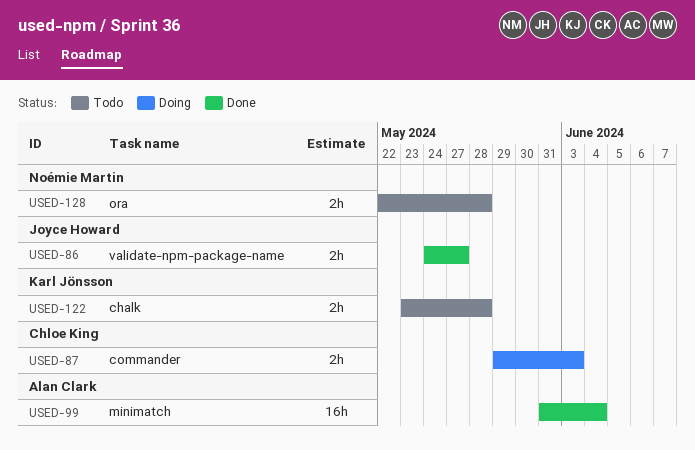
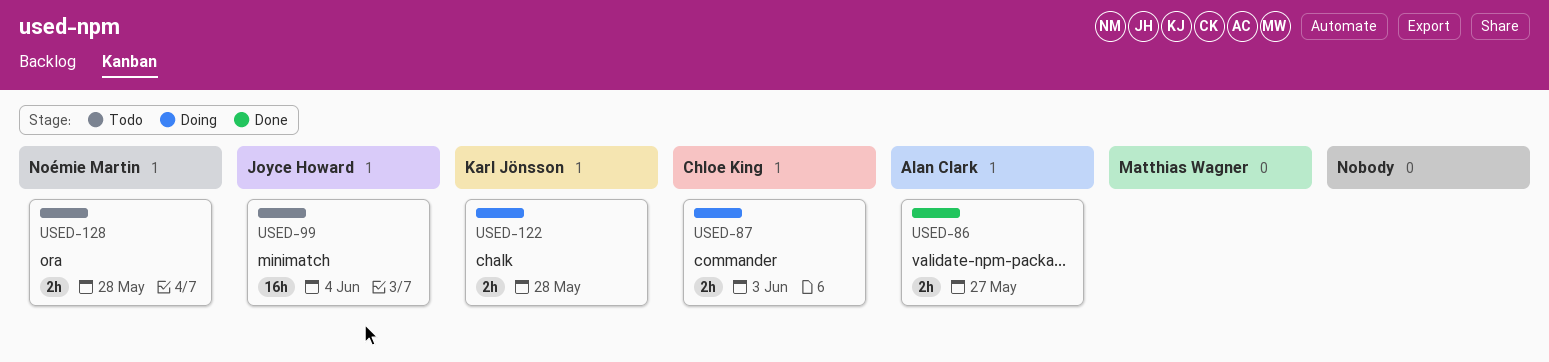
USED-86, owner: Joyce Howard -> Alan Clark
USED-99, status: Done -> Todo
USED-99, owner: Alan Clark -> Joyce Howard
USED-122, status: Todo -> Doing

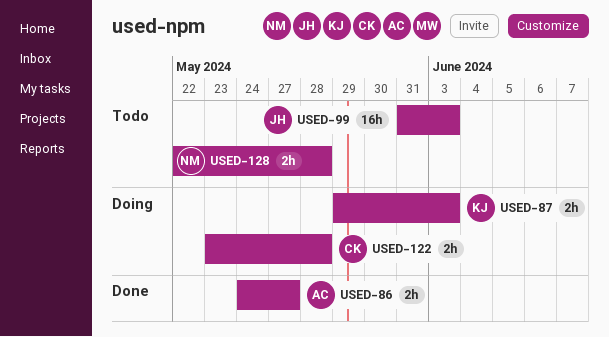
USED-87, owner: Chloe King -> Karl Jönsson
USED-99, due: Jun 4 -> Jun 3
USED-122, owner: Karl Jönsson -> Chloe King

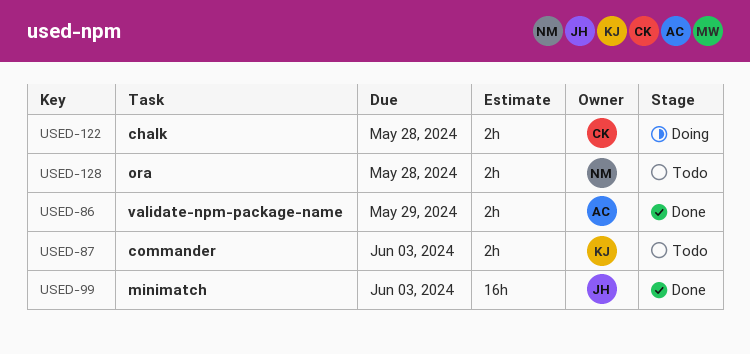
USED-86, due: May 27 -> May 29
USED-87, status: Doing -> Todo
USED-99, status: Todo -> Done

